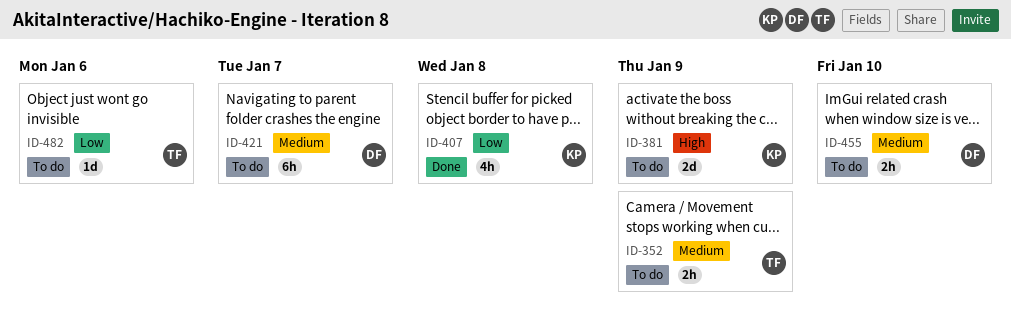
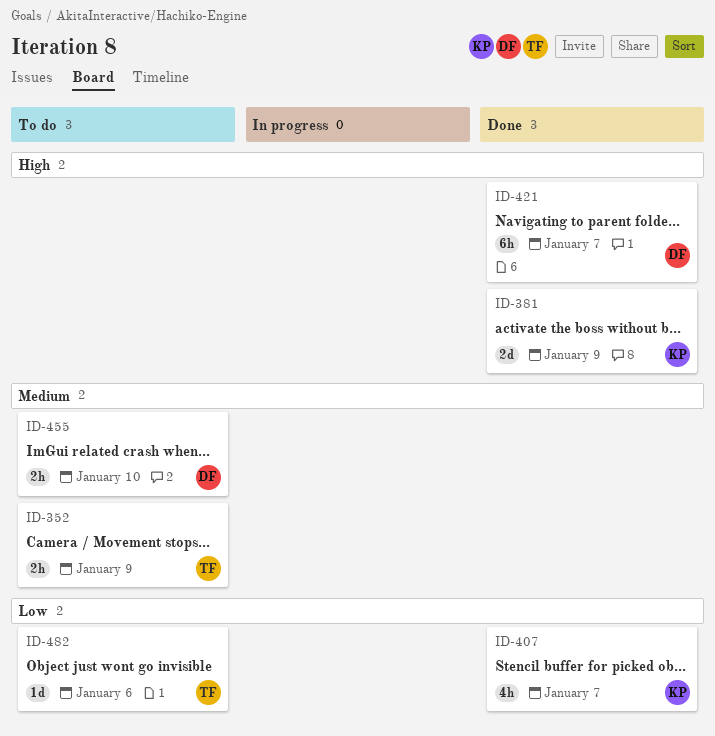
ID-381, status: To do -> Done
ID-407, due: Jan 8 -> Jan 7
ID-421, status: To do -> Done
ID-421, priority: Medium -> High

